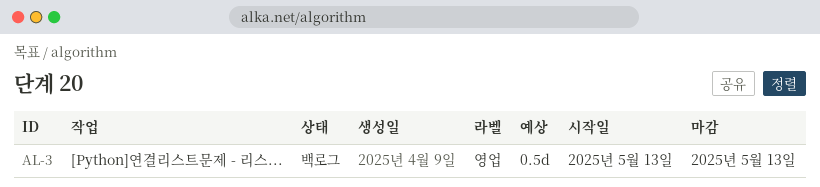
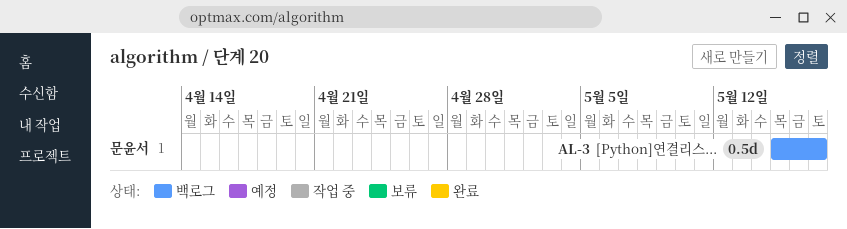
AL-3, start: May 13 -> May 15
AL-3, due: May 13 -> May 17

